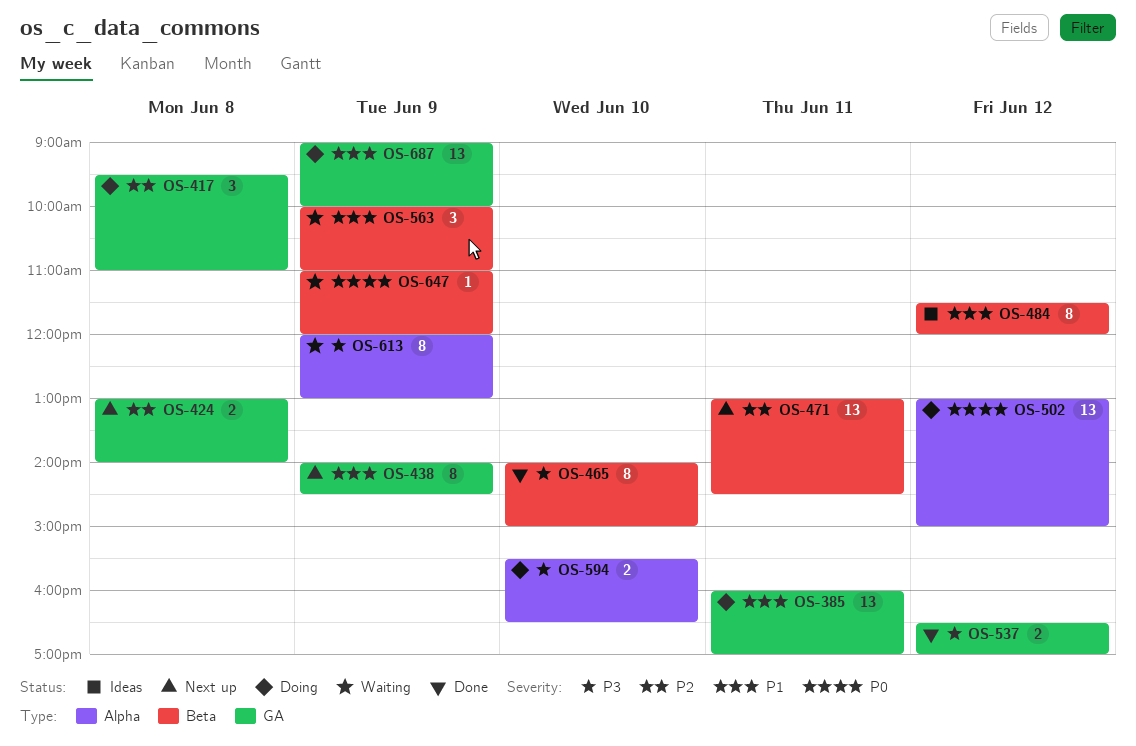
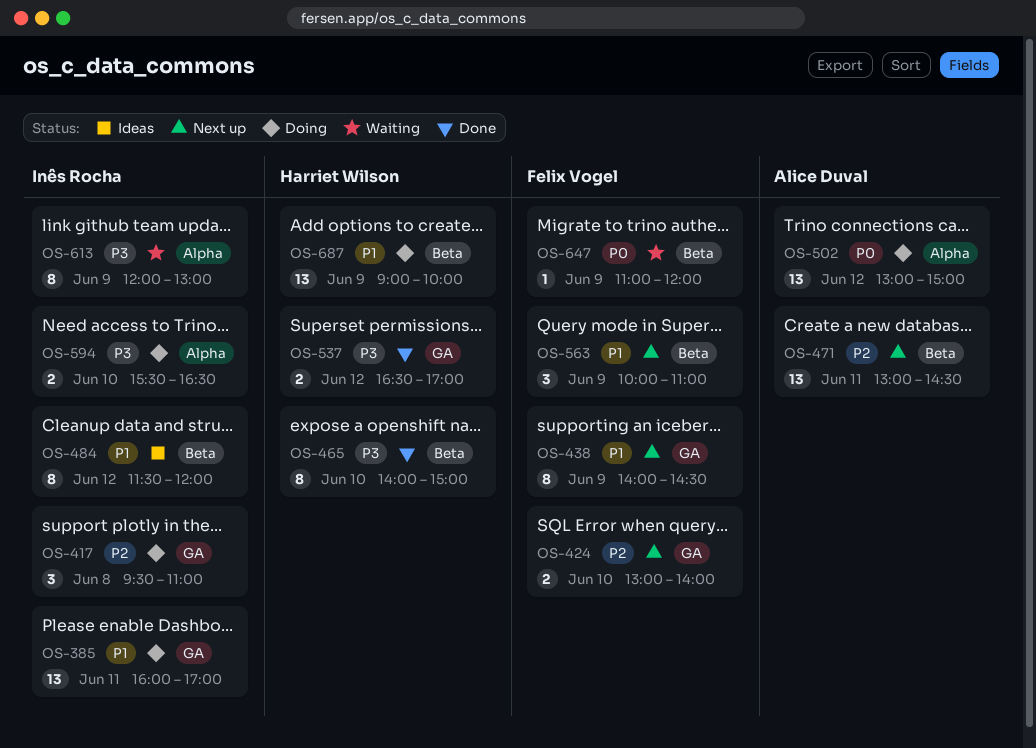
OS-424, day: Jun 8 -> Jun 10
OS-563, status: Waiting -> Next up
OS-687, label: GA -> Beta

